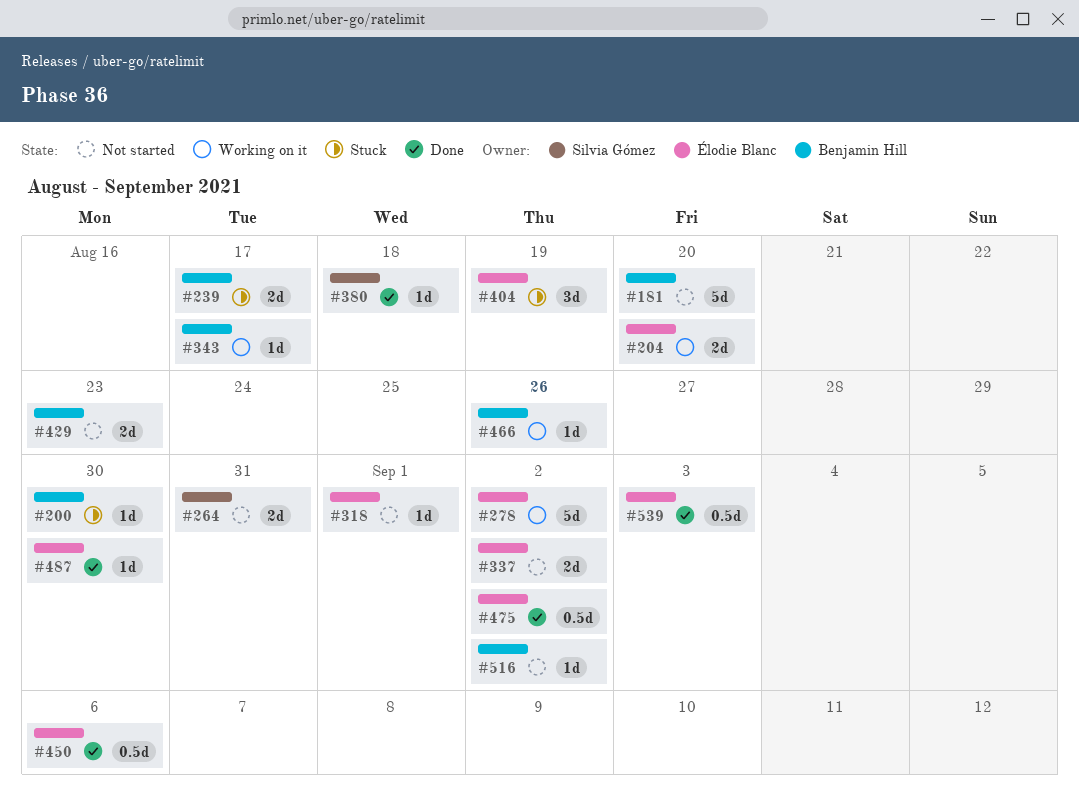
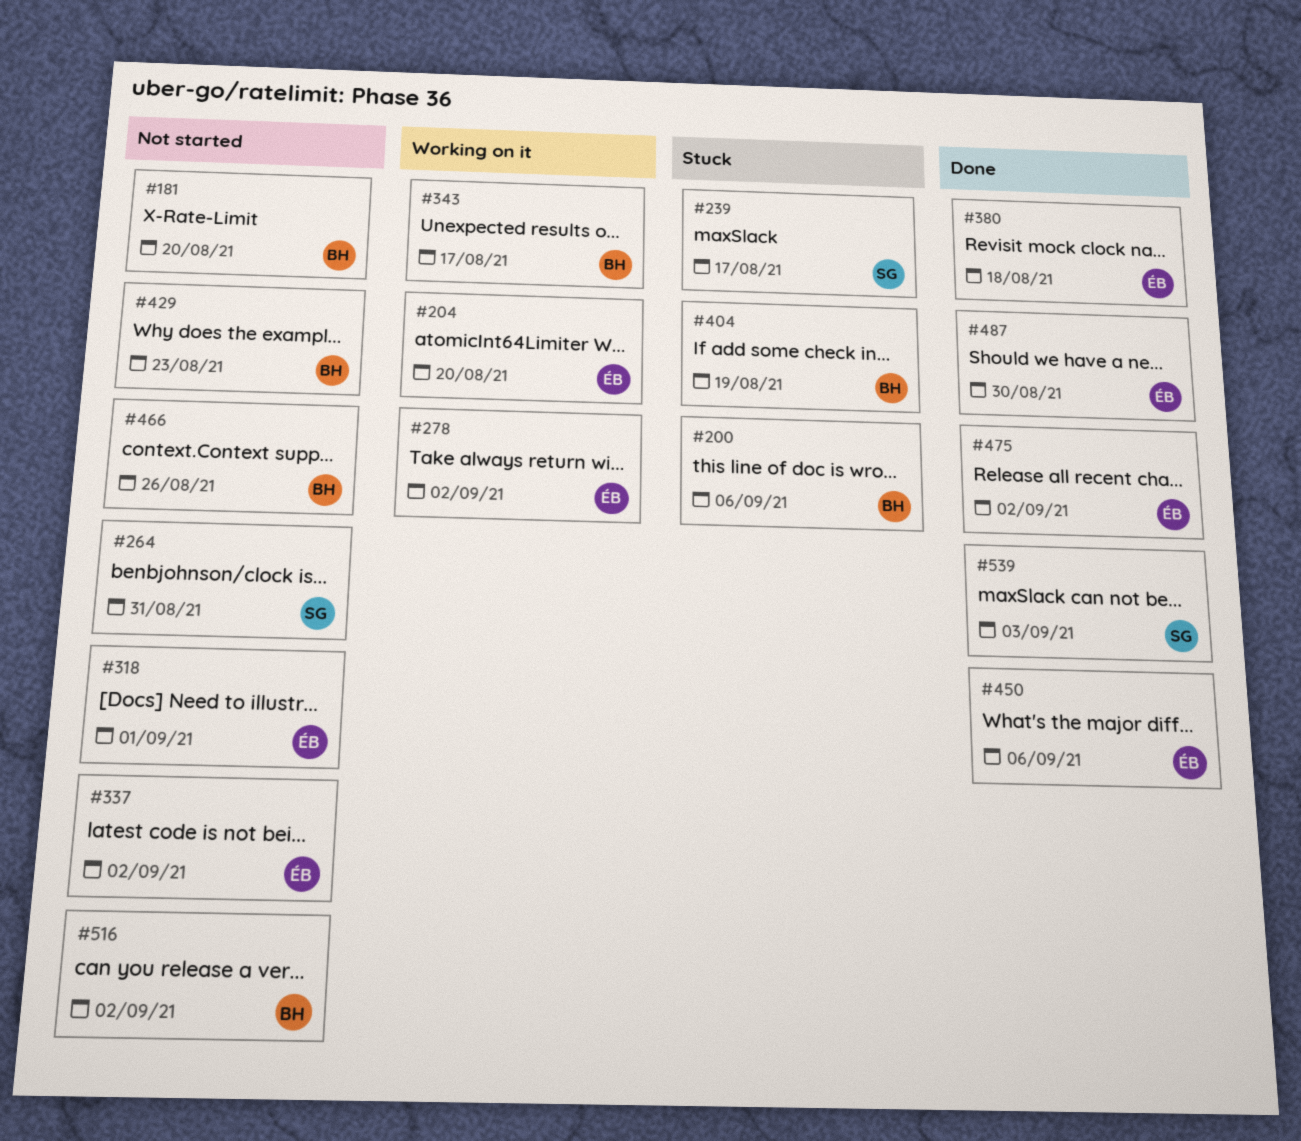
#200, due: Aug 30 -> Sep 6
#239, owner: Benjamin Hill -> Silvia Gómez
#380, owner: Silvia Gómez -> Élodie Blanc
#404, owner: Élodie Blanc -> Benjamin Hill
#466, status: Working on it -> Not started
#539, owner: Élodie Blanc -> Silvia Gómez

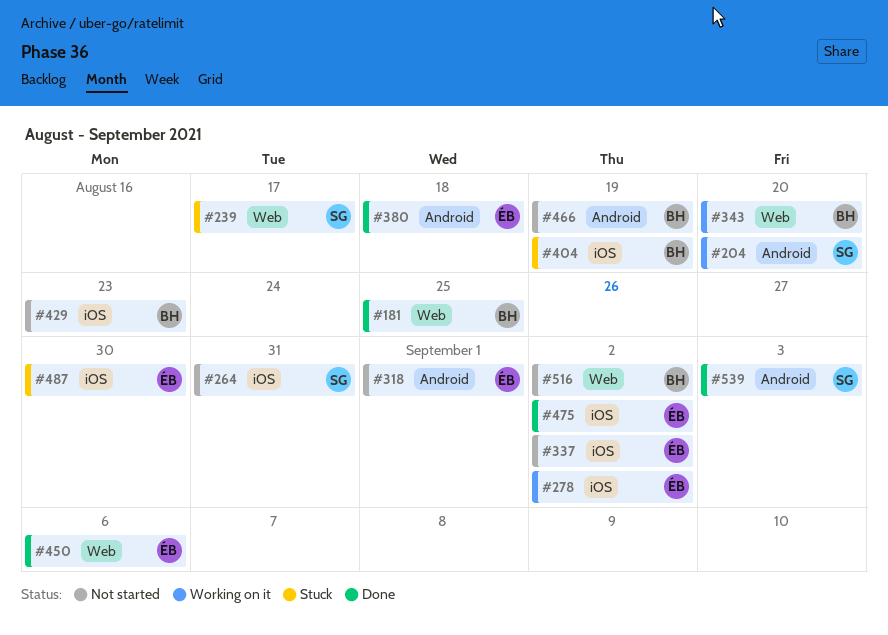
#181, status: Not started -> Done
#181, due: Aug 20 -> Aug 25
#200: present -> none
#204, owner: ÉB -> SG
#343, due: Aug 17 -> Aug 20
#466, due: Aug 26 -> Aug 19
#487, status: Done -> Stuck

